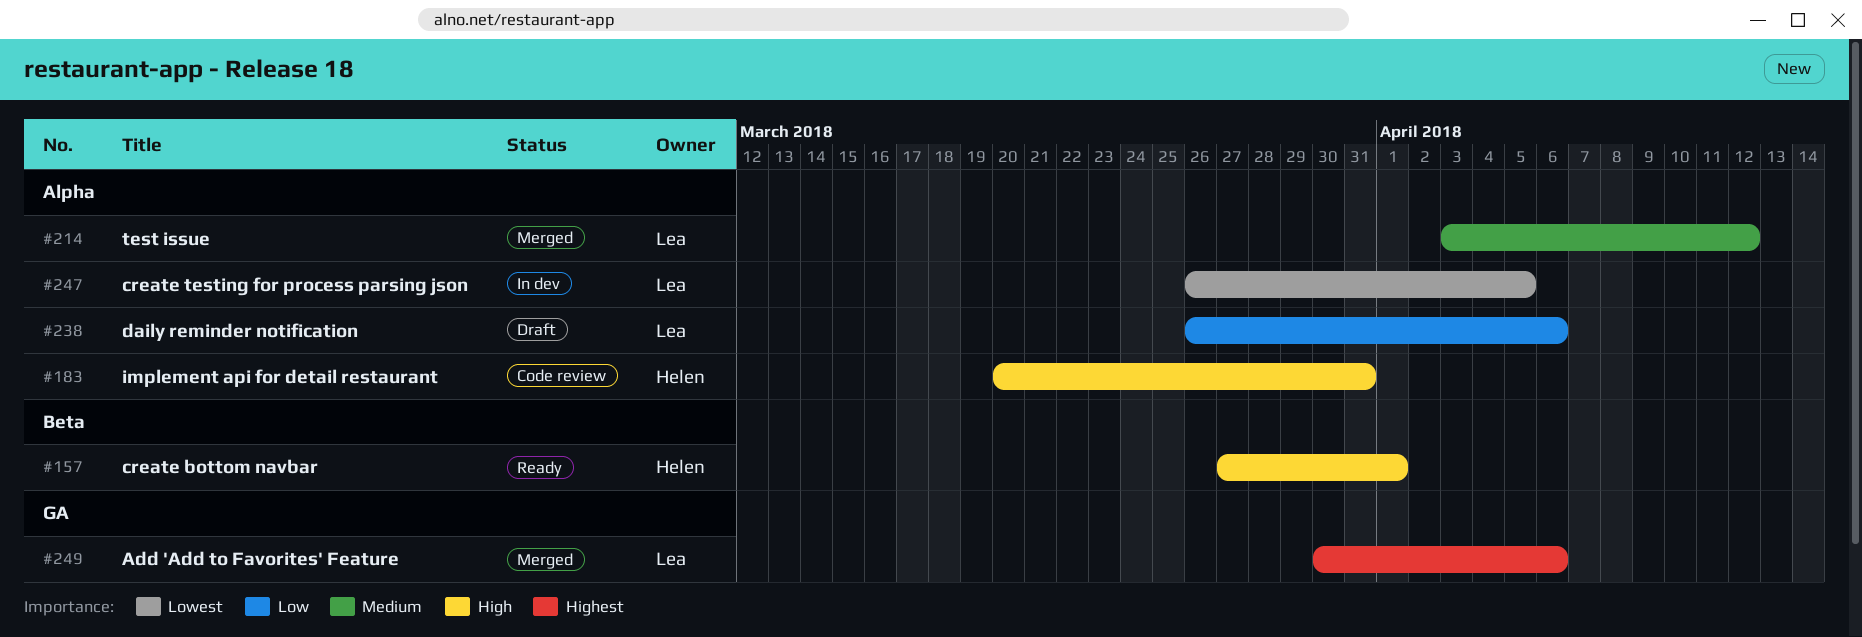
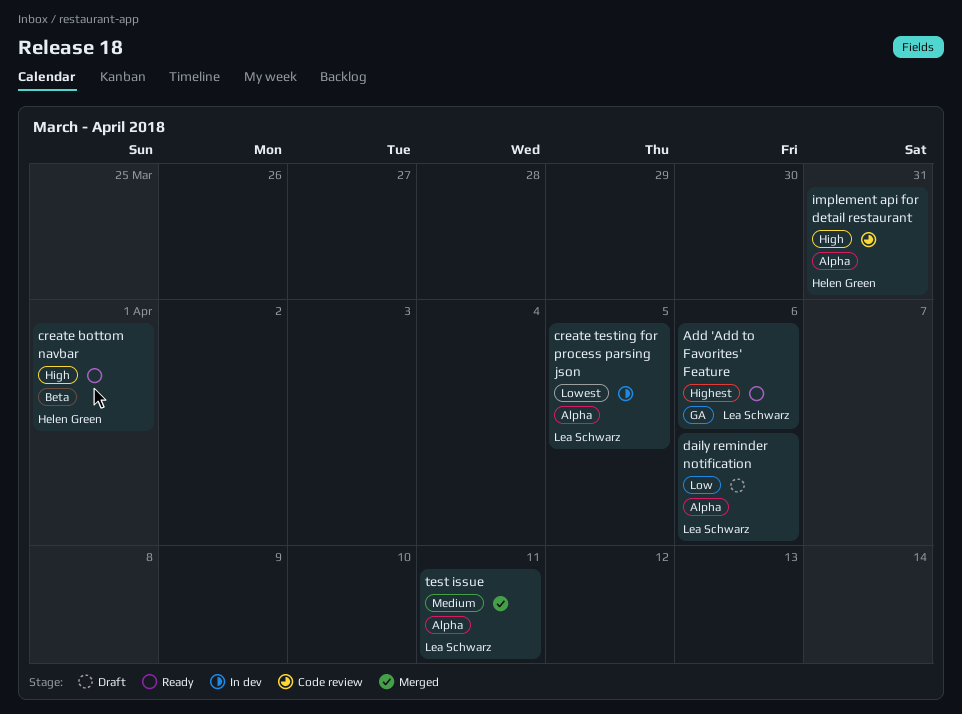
Add 'Add to Favorites' Feature, status: Merged -> Ready
test issue, due: Apr 12 -> Apr 11

